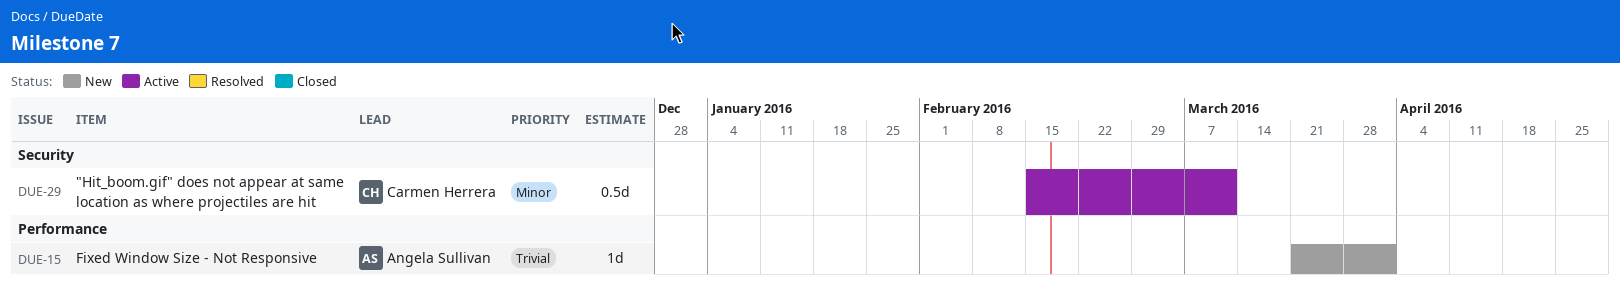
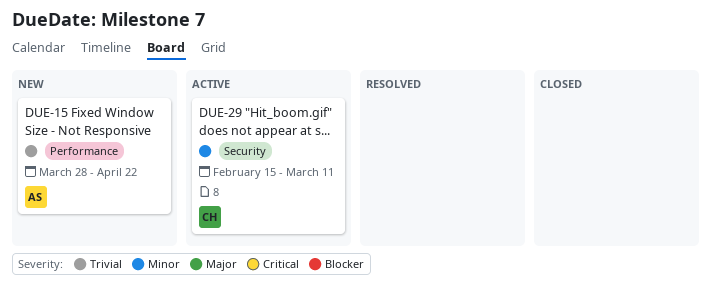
DUE-15, start: Mar 21 -> Mar 28
DUE-15, due: Apr 1 -> Apr 22

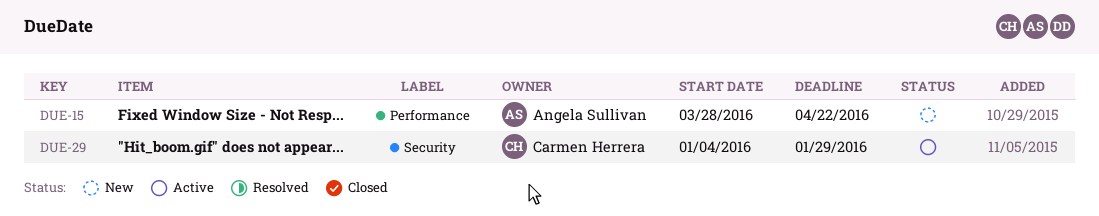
DUE-29, start: Feb 15 -> Jan 4
DUE-29, due: Mar 11 -> Jan 29

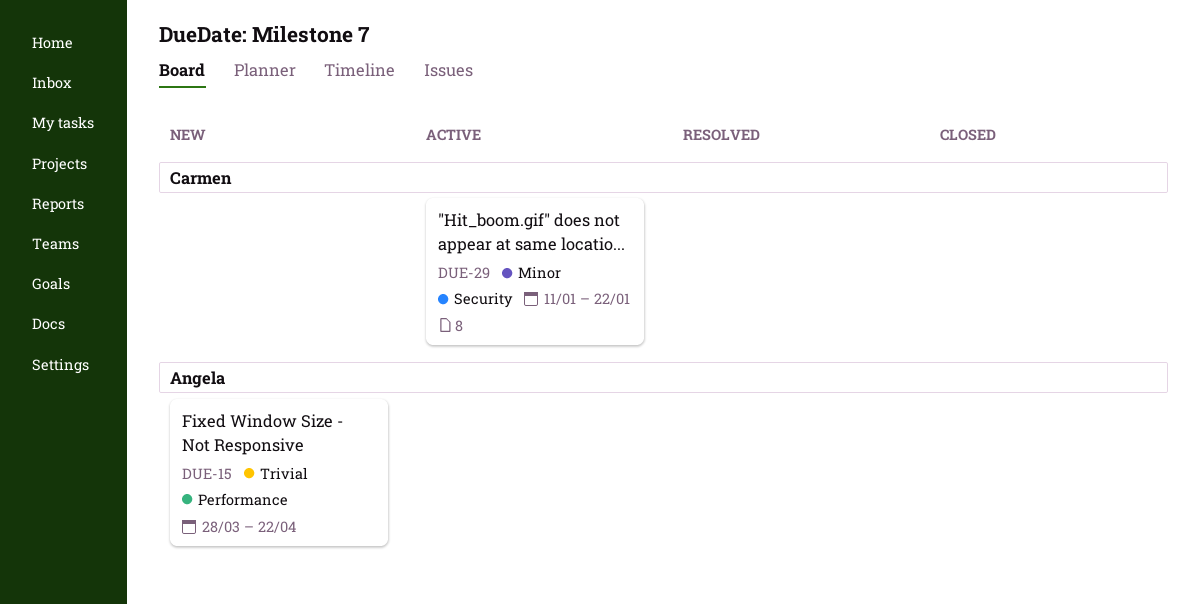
DUE-29, start: Jan 4 -> Jan 11
DUE-29, due: Jan 29 -> Jan 22

